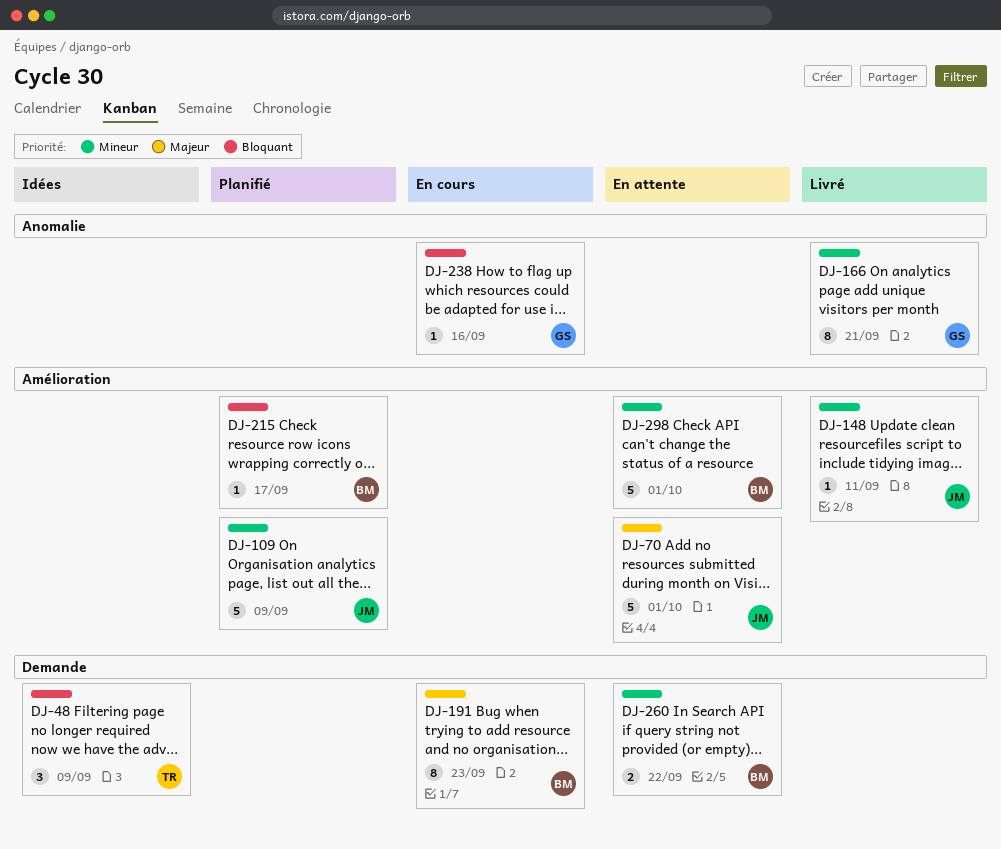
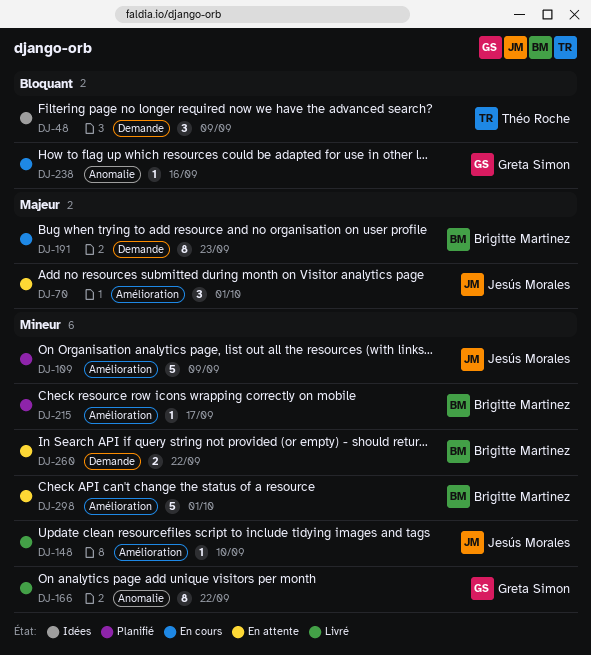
DJ-70, estimate: 5 -> 3
DJ-148, due: Sep 11 -> Sep 10
DJ-166, due: Sep 21 -> Sep 22
DJ-215, priority: Bloquant -> Mineur

